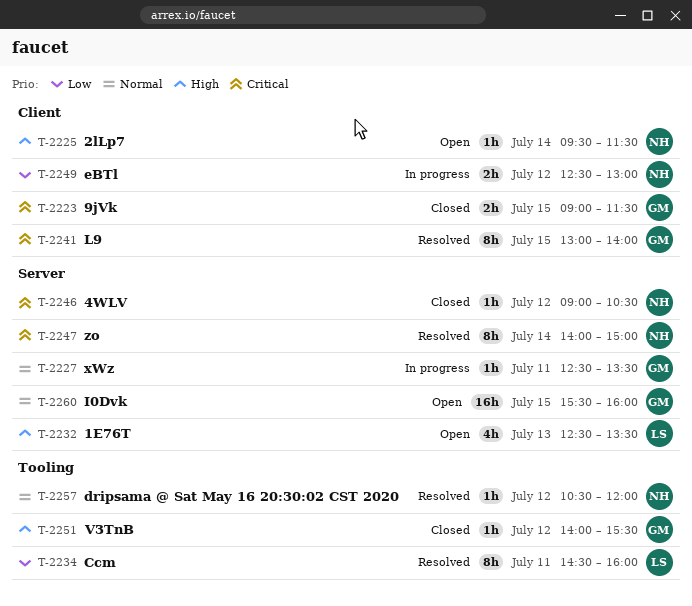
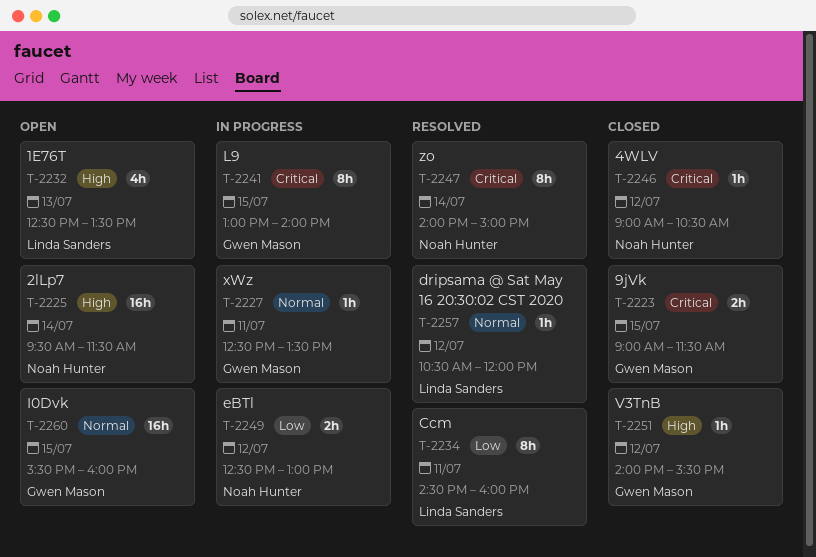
T-2225, estimate: 1h -> 16h
T-2241, status: Resolved -> In progress
T-2257, owner: Noah Hunter -> Linda Sanders

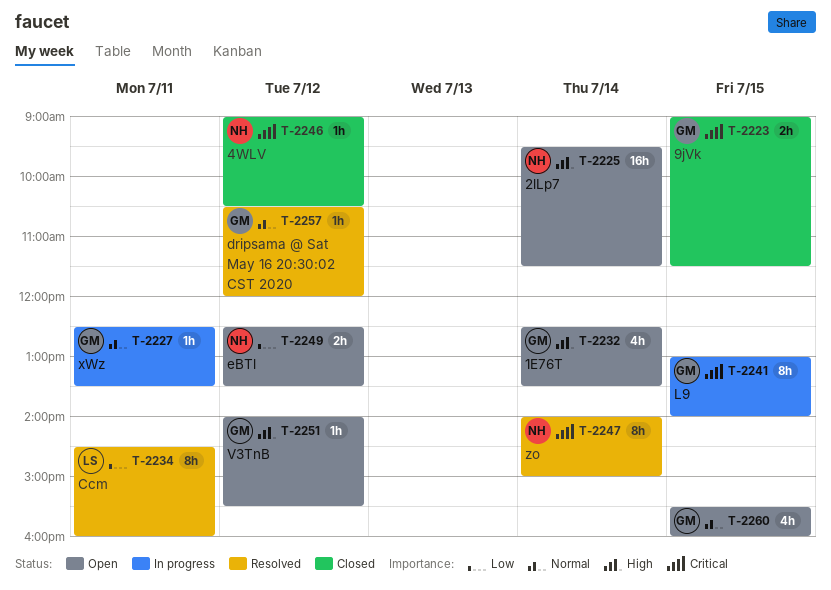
T-2232, owner: Linda Sanders -> Gwen Mason
T-2232, day: Jul 13 -> Jul 14
T-2249, status: In progress -> Open
T-2249, ends: 13:00 -> 13:30
T-2251, status: Closed -> Open
T-2257, owner: Linda Sanders -> Gwen Mason
T-2260, estimate: 16h -> 4h

